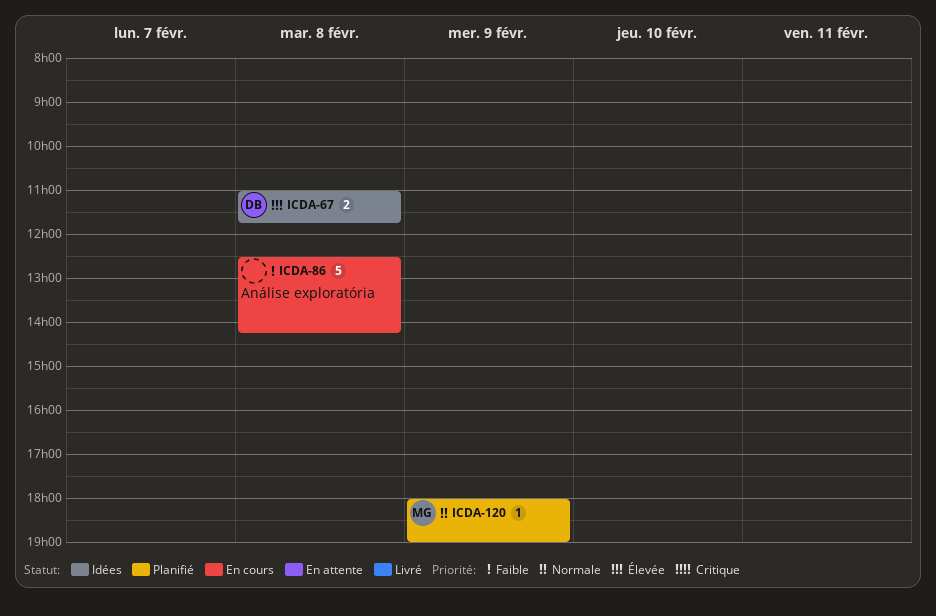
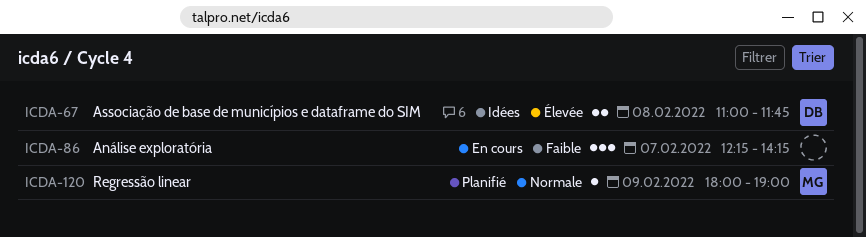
ICDA-86, estimate: 5 -> 3
ICDA-86, day: Feb 8 -> Feb 7
ICDA-86, begins: 12:30 -> 12:15

